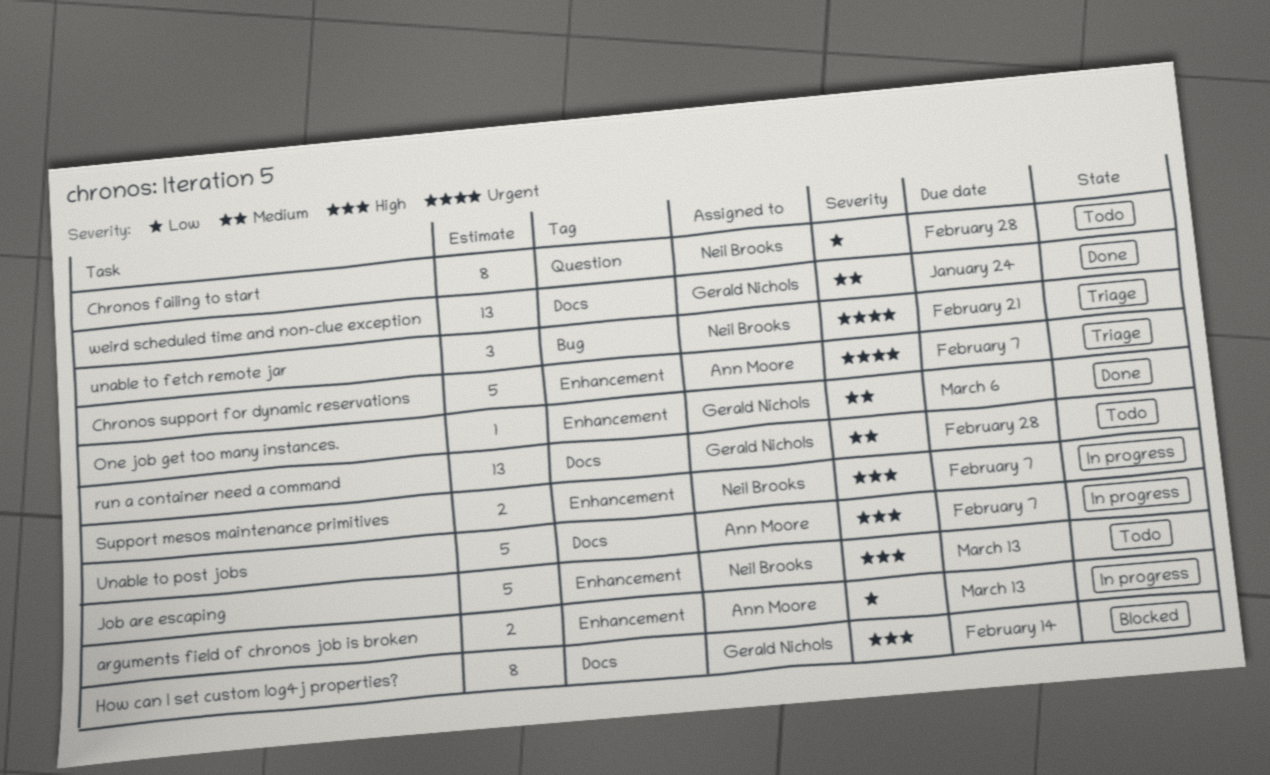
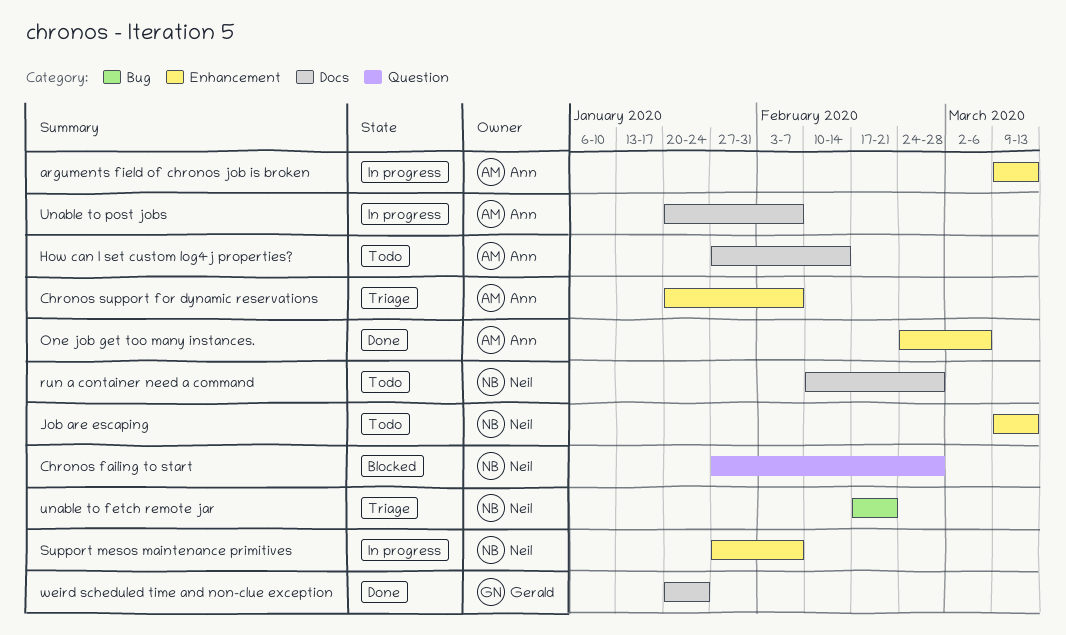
Chronos failing to start, status: Todo -> Blocked
How can I set custom log4j properties?, status: Blocked -> Todo
How can I set custom log4j properties?, owner: Gerald Nichols -> Ann Moore
One job get too many instances., owner: Gerald Nichols -> Ann Moore
run a container need a command, owner: Gerald Nichols -> Neil Brooks

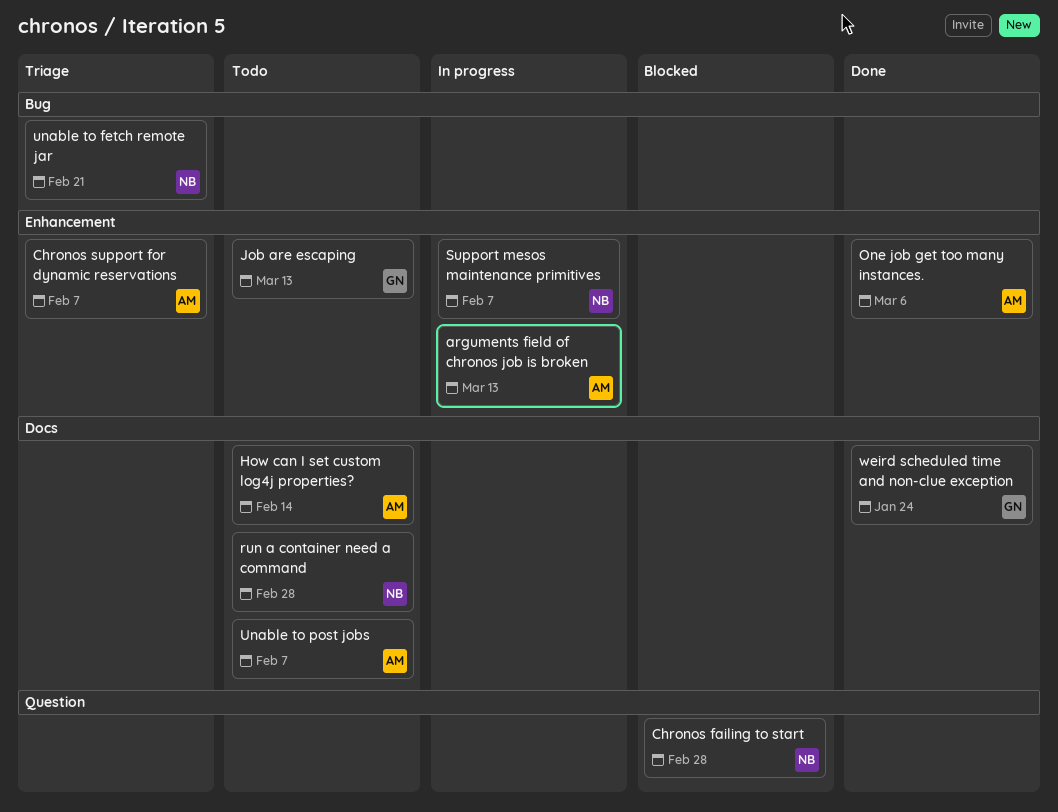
Job are escaping, owner: Neil -> Gerald
Unable to post jobs, status: In progress -> Todo

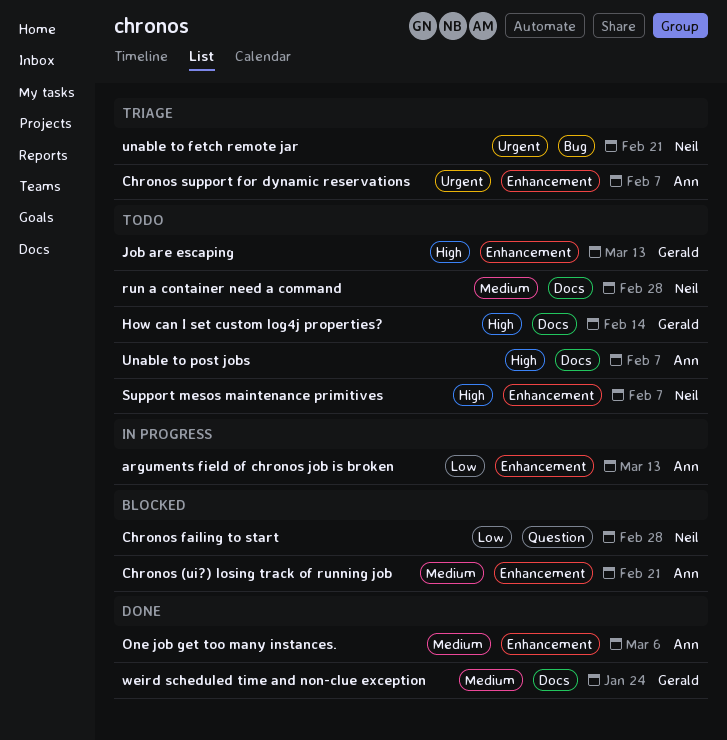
Chronos (ui?) losing track of running job: none -> present
How can I set custom log4j properties?, owner: Ann -> Gerald
Support mesos maintenance primitives, status: In progress -> Todo

